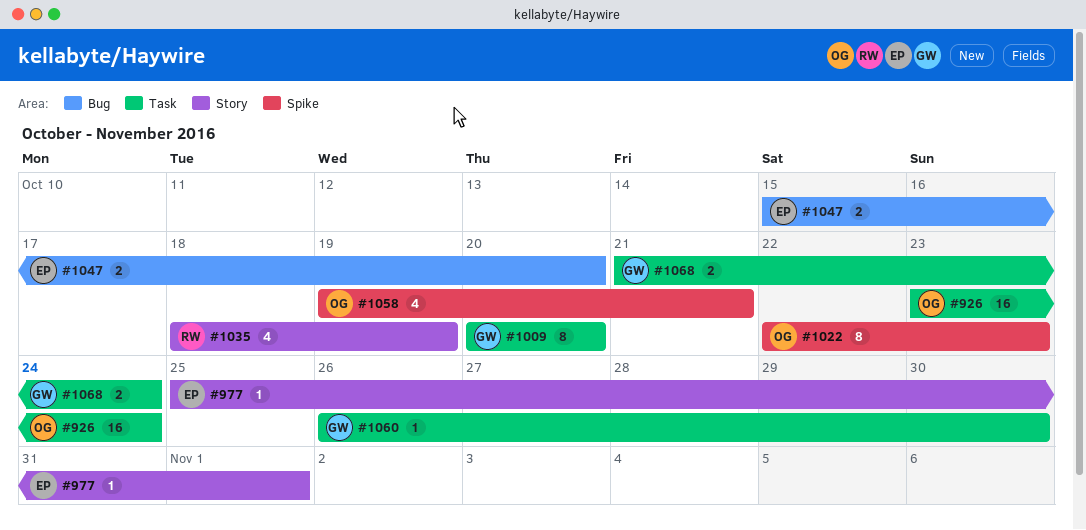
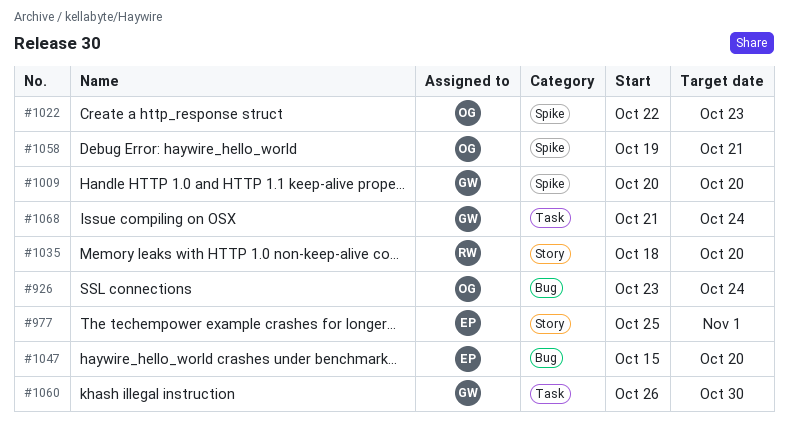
#926, label: Task -> Bug
#1009, label: Task -> Spike
#1035, due: Oct 19 -> Oct 20

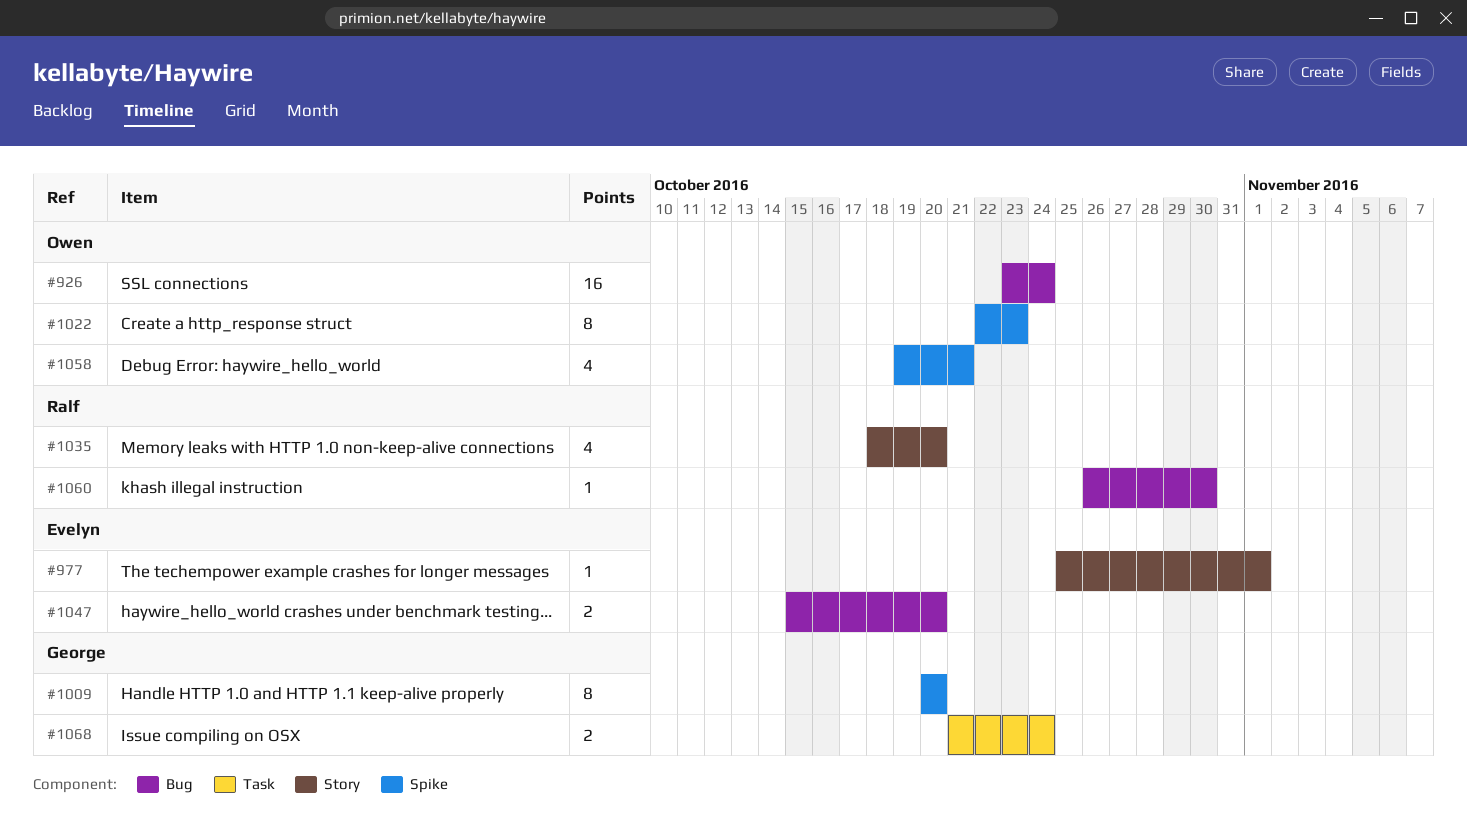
#1060, owner: George -> Ralf
#1060, label: Task -> Bug

